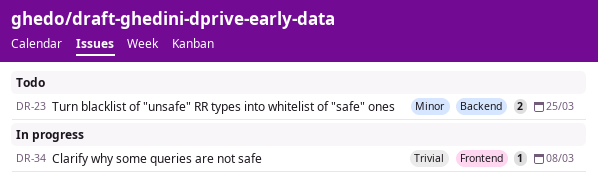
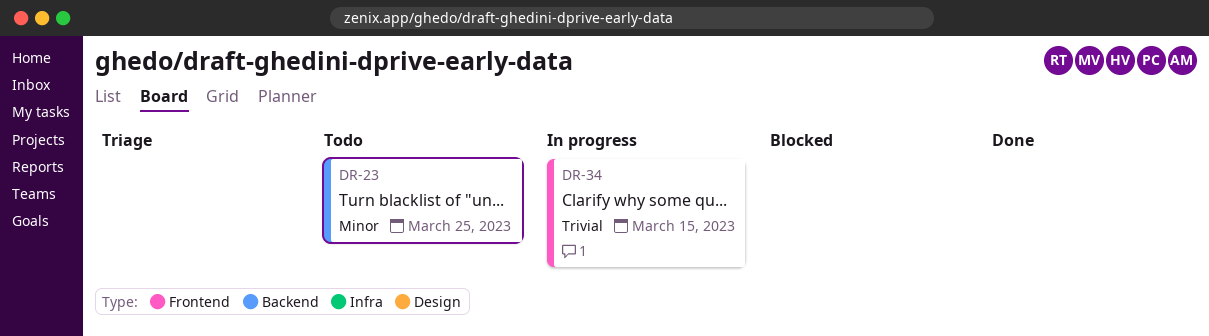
DR-34, due: Mar 8 -> Mar 15

